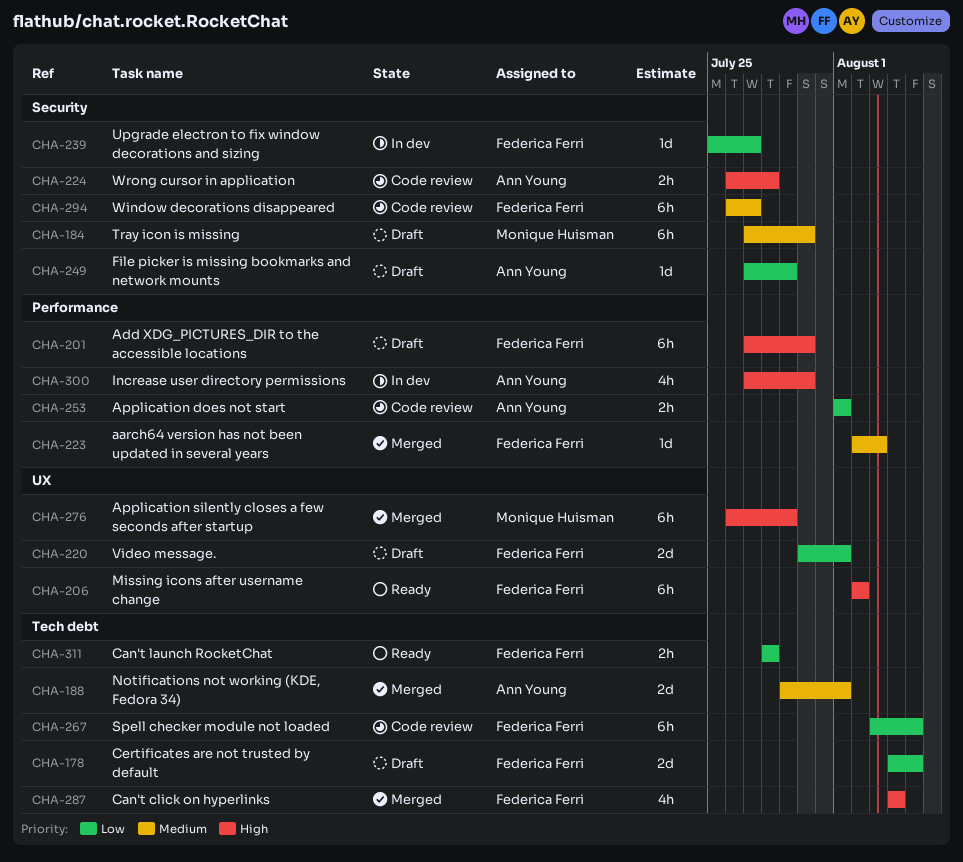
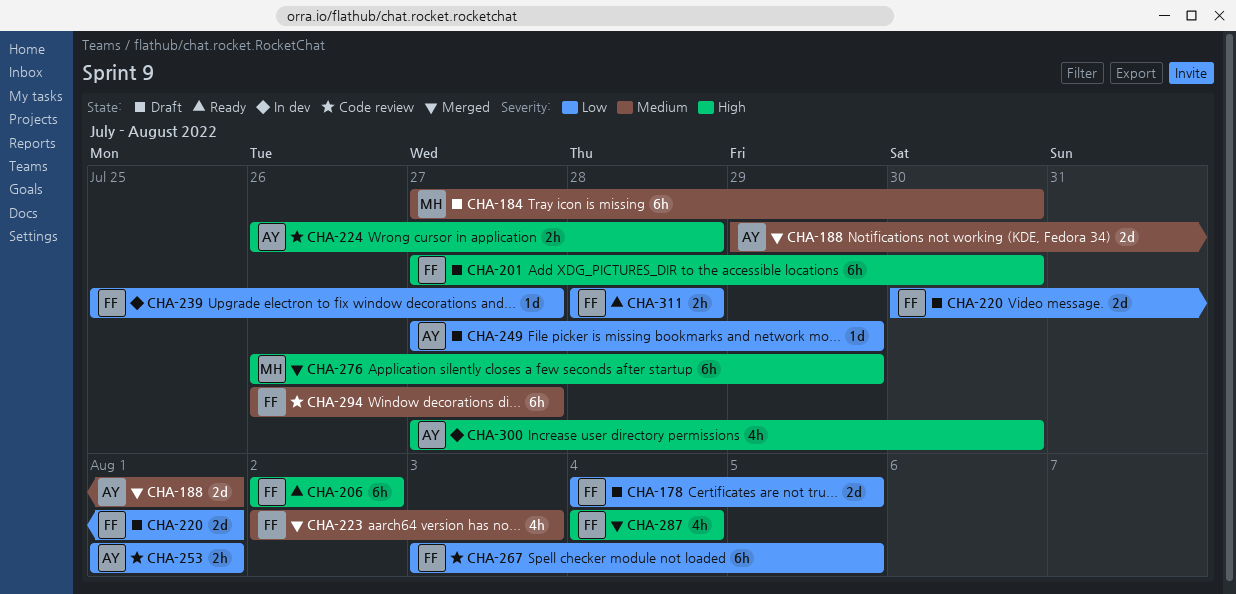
CHA-223, estimate: 1d -> 4h

